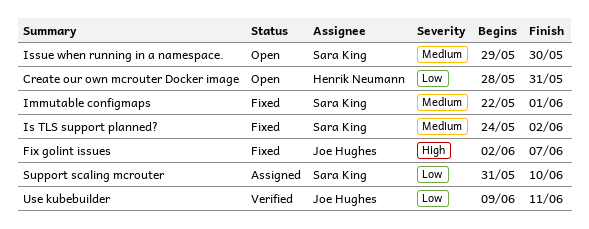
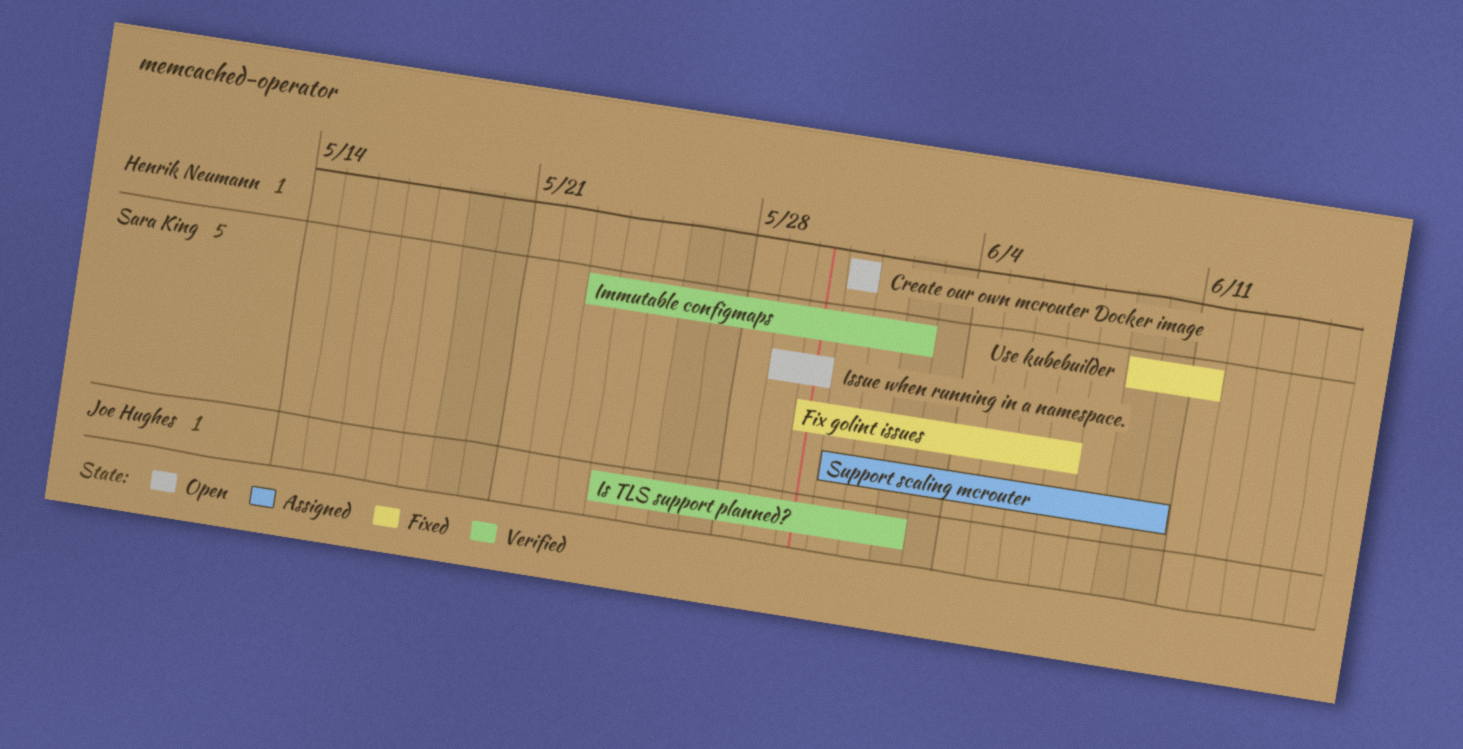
Create our own mcrouter Docker image, start: May 28 -> May 31
Fix golint issues, owner: Joe Hughes -> Sara King
Fix golint issues, start: Jun 2 -> May 30
Immutable configmaps, status: Fixed -> Verified
Immutable configmaps, start: May 22 -> May 23
Immutable configmaps, due: Jun 1 -> Jun 2
Is TLS support planned?, status: Fixed -> Verified
Is TLS support planned?, owner: Sara King -> Joe Hughes
Use kubebuilder, status: Verified -> Fixed
Use kubebuilder, owner: Joe Hughes -> Sara King

